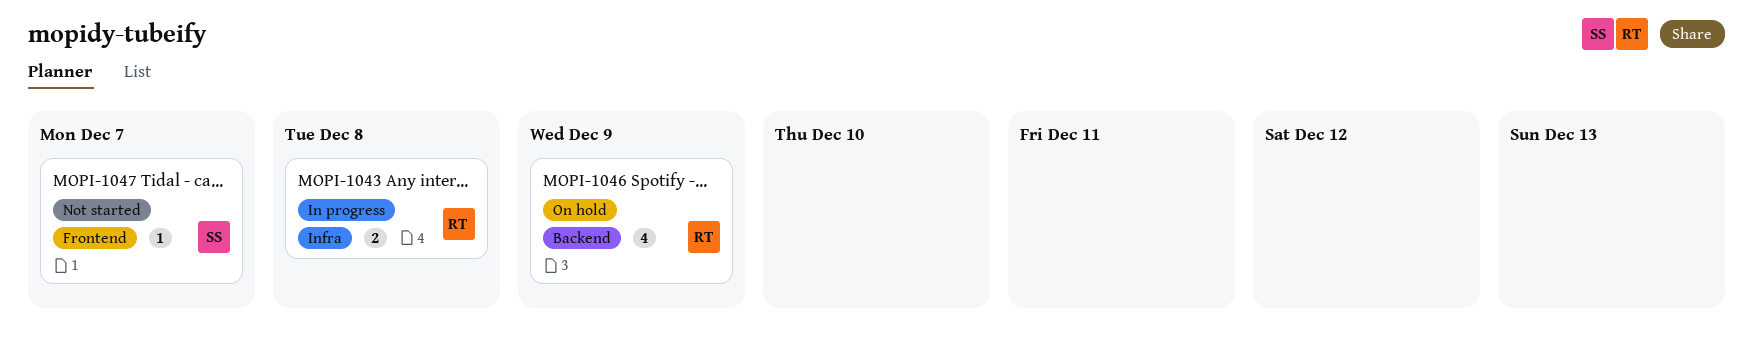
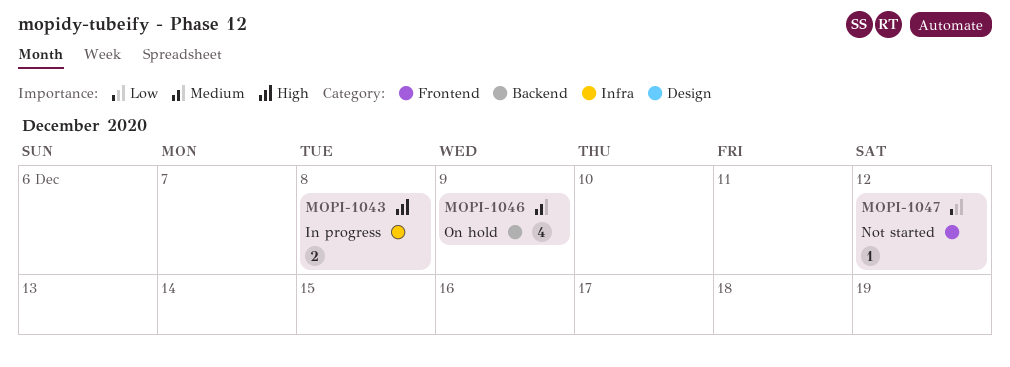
MOPI-1047, due: Dec 7 -> Dec 12

